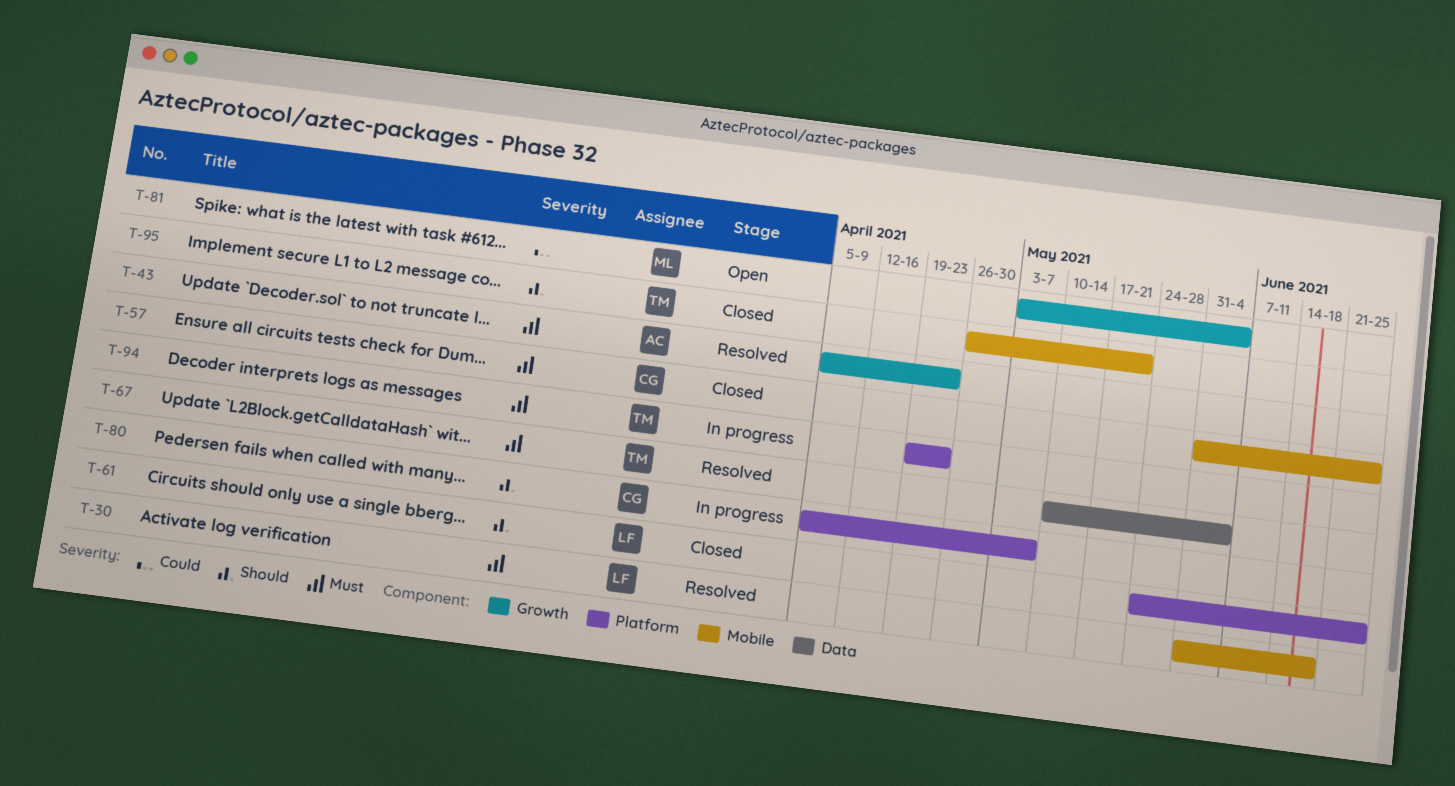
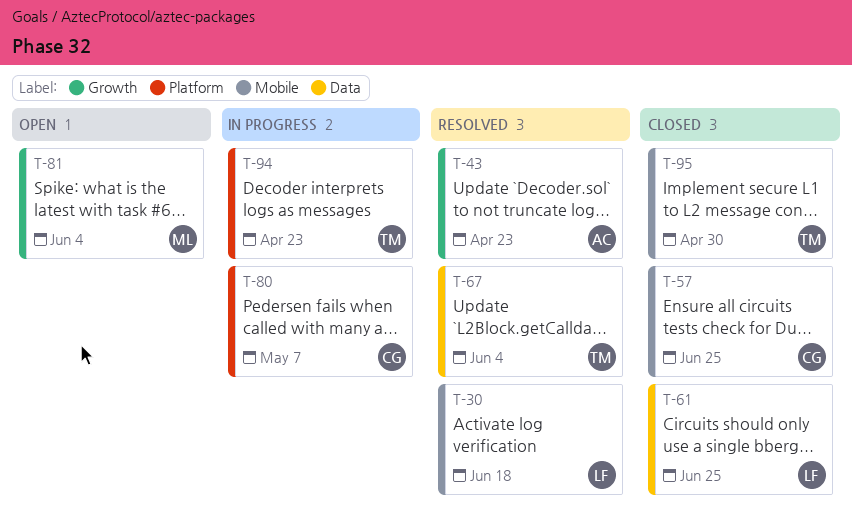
T-61, label: Platform -> Data
T-95, due: May 21 -> Apr 30

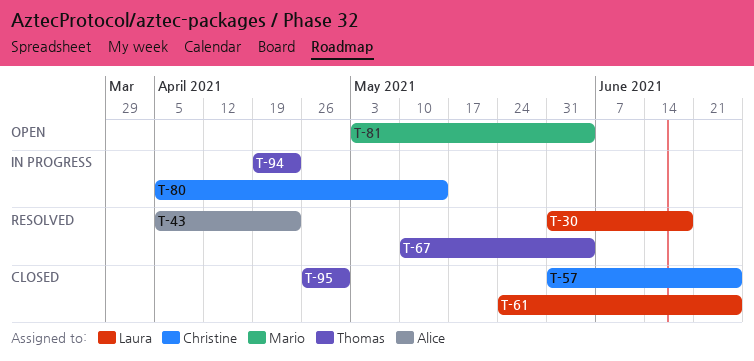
T-80, due: May 7 -> May 14

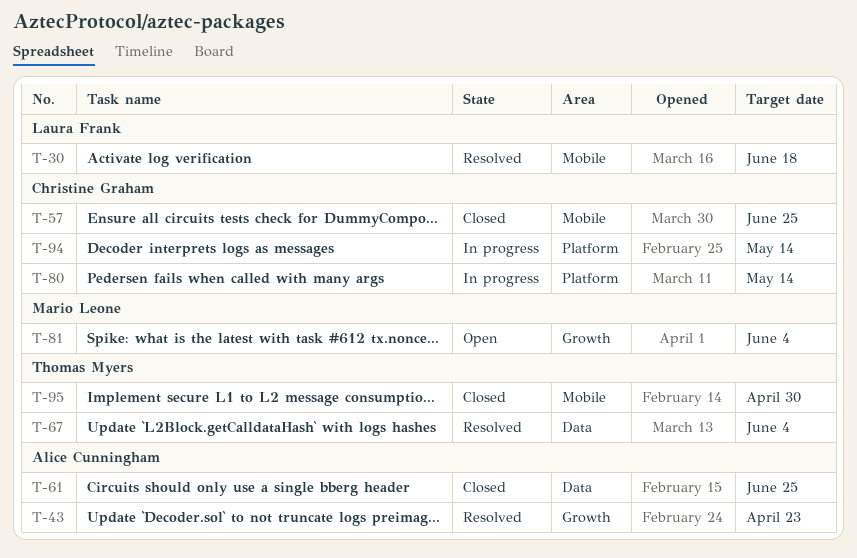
T-61, owner: Laura Frank -> Alice Cunningham
T-94, owner: Thomas Myers -> Christine Graham
T-94, due: Apr 23 -> May 14

